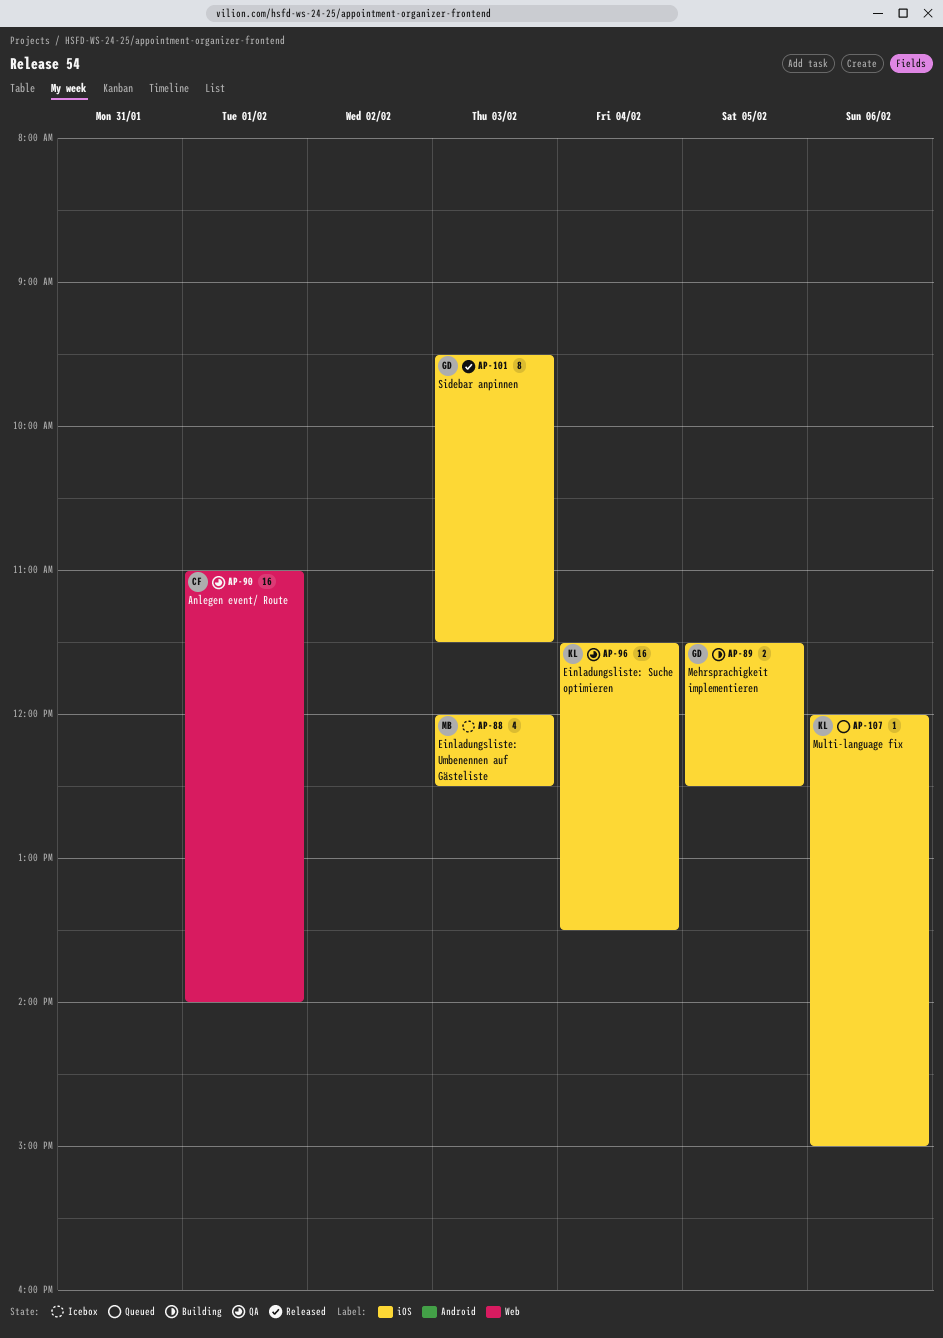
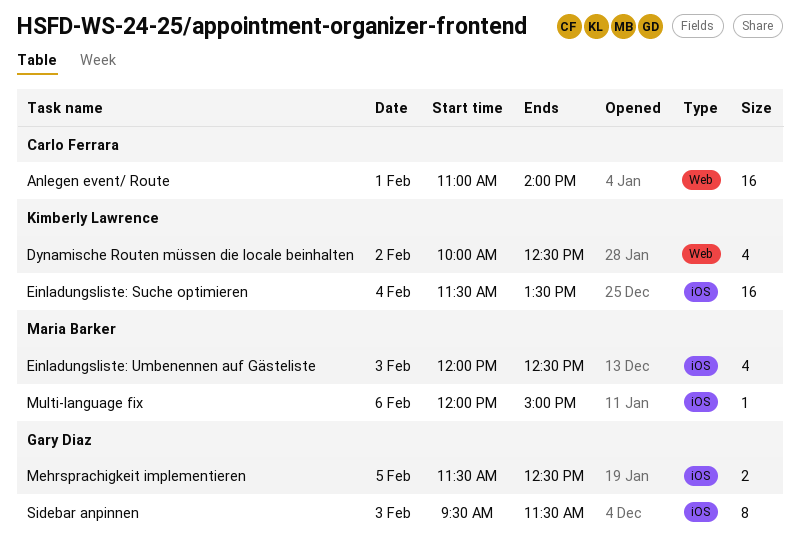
Dynamische Routen müssen die locale beinhalten: none -> present
Multi-language fix, owner: Kimberly Lawrence -> Maria Barker

